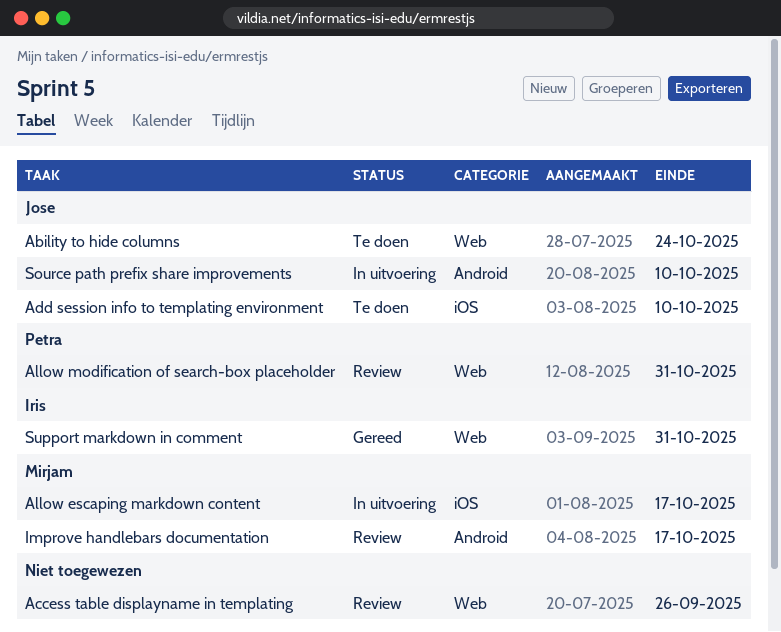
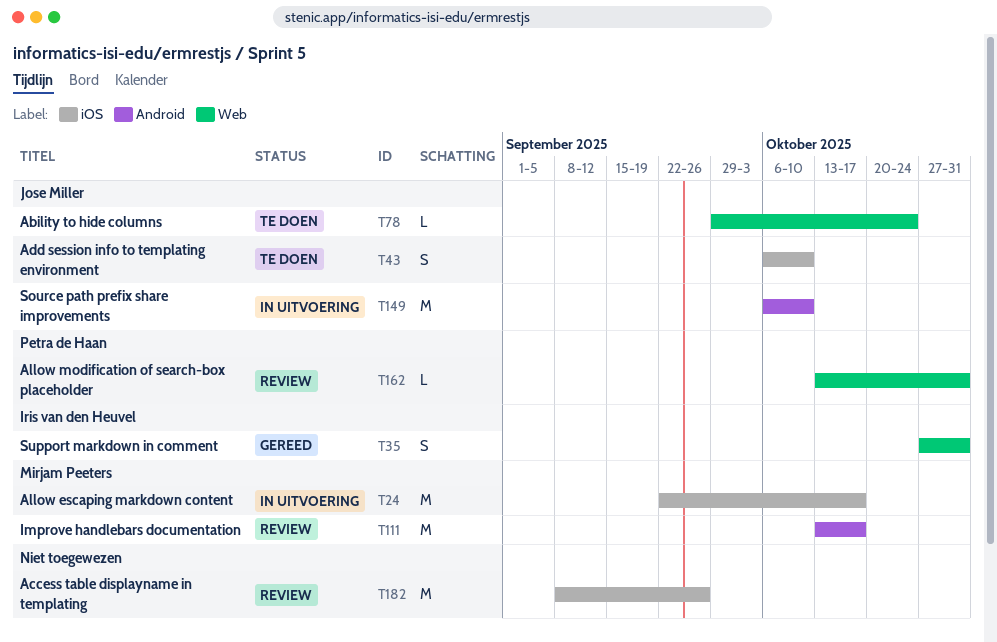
Access table displayname in templating, label: Web -> iOS

